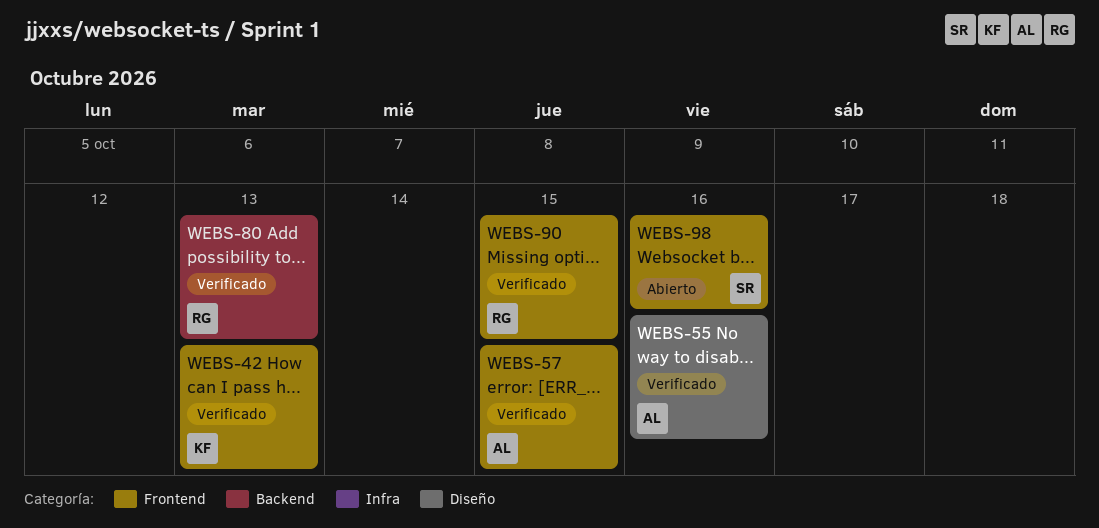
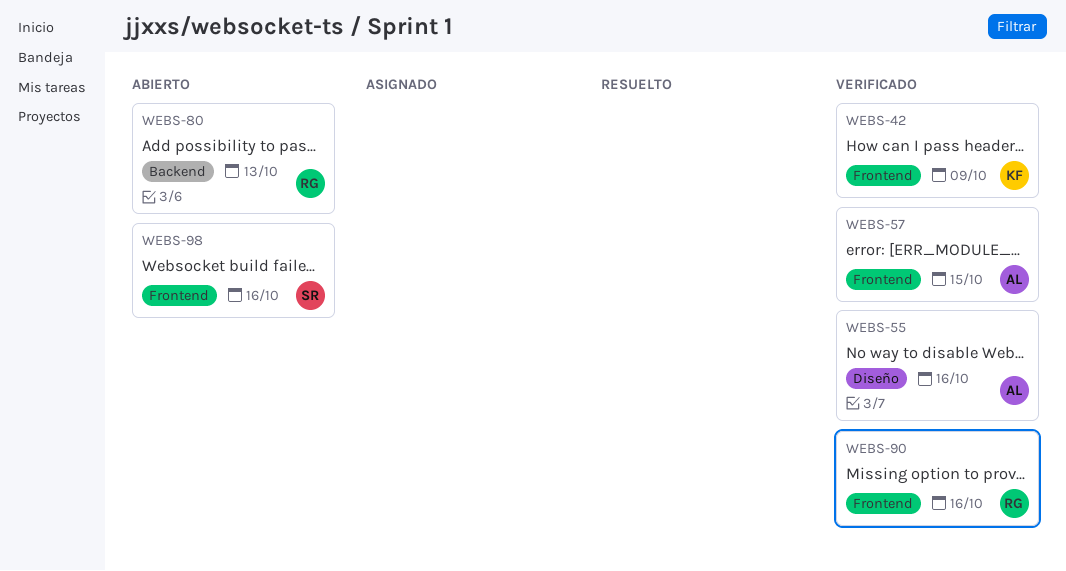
WEBS-42, due: Oct 13 -> Oct 9
WEBS-80, status: Verificado -> Abierto
WEBS-90, due: Oct 15 -> Oct 16

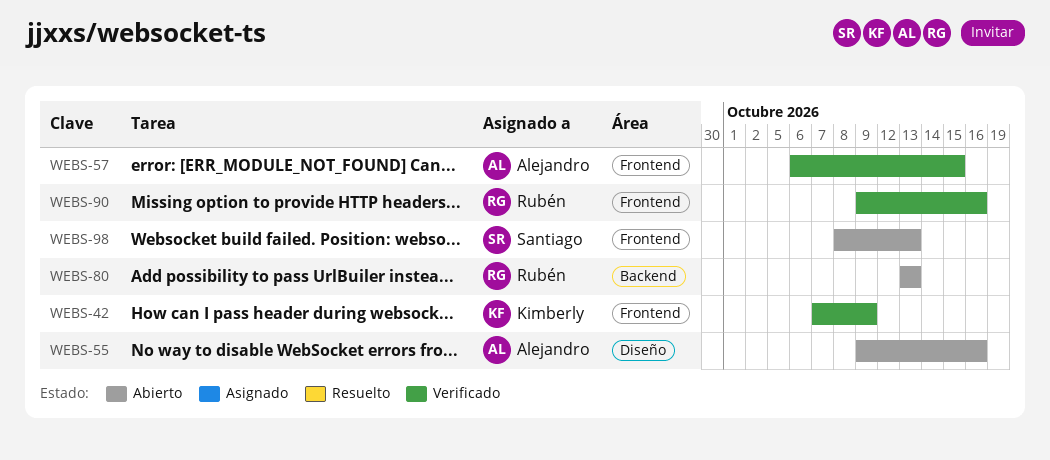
WEBS-55, status: Verificado -> Abierto
WEBS-98, due: Oct 16 -> Oct 13

